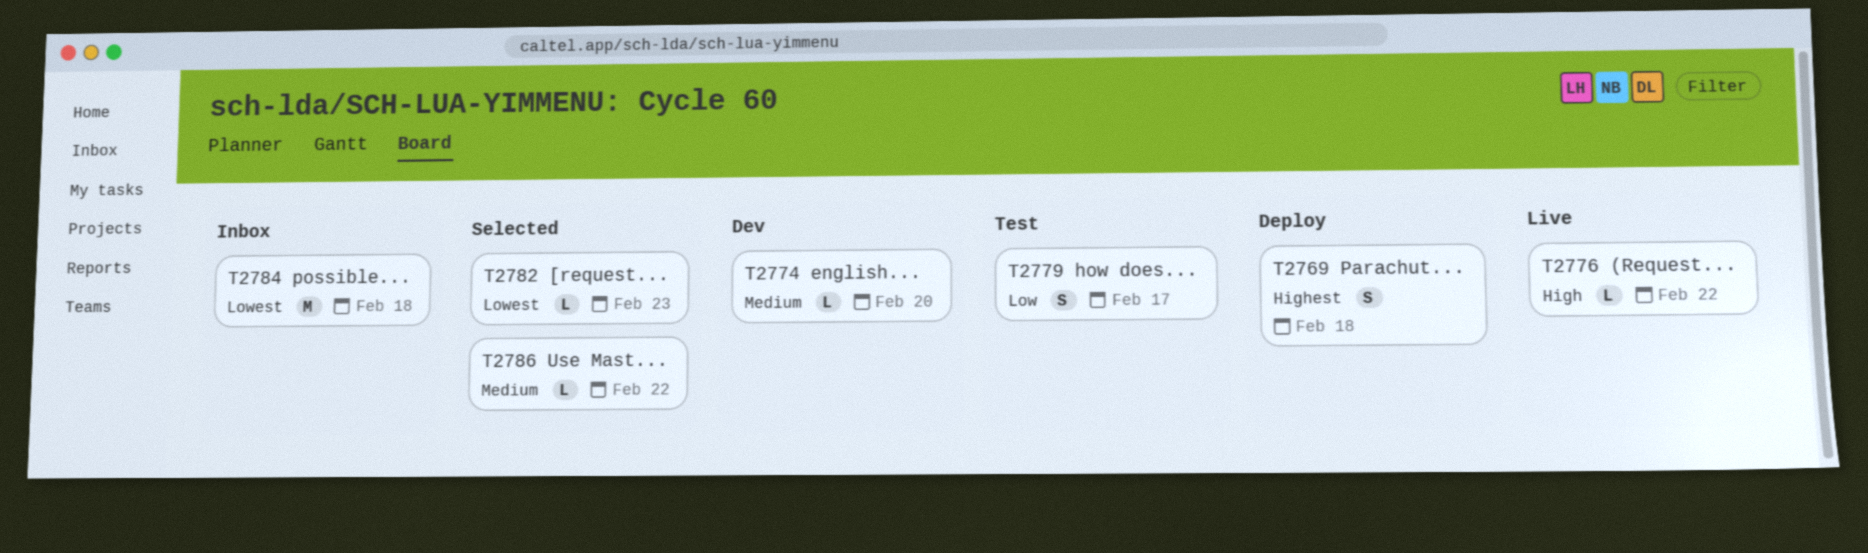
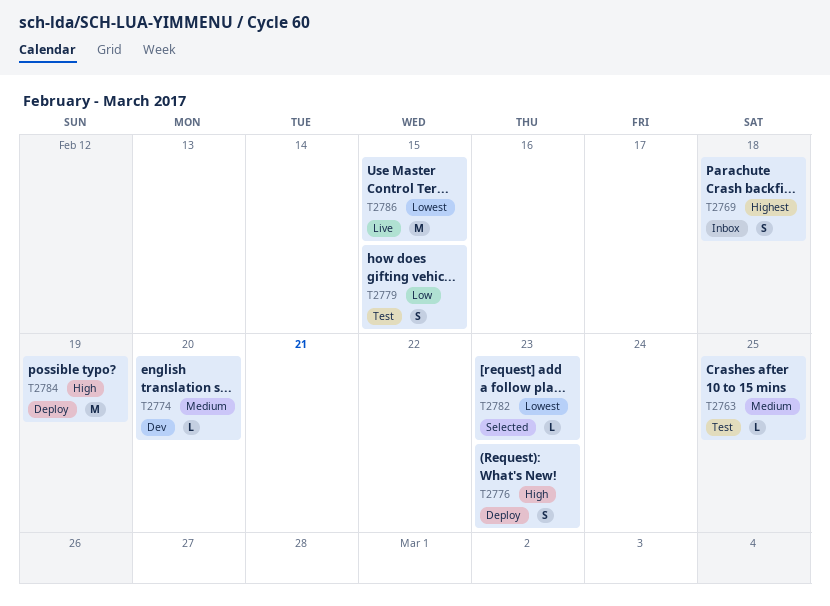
T2763: none -> present
T2769, status: Deploy -> Inbox
T2776, status: Live -> Deploy
T2776, estimate: L -> S
T2776, due: Feb 22 -> Feb 23
T2779, due: Feb 17 -> Feb 15
T2784, status: Inbox -> Deploy
T2784, priority: Lowest -> High
T2784, due: Feb 18 -> Feb 19
T2786, status: Selected -> Live
T2786, priority: Medium -> Lowest
T2786, estimate: L -> M
T2786, due: Feb 22 -> Feb 15

